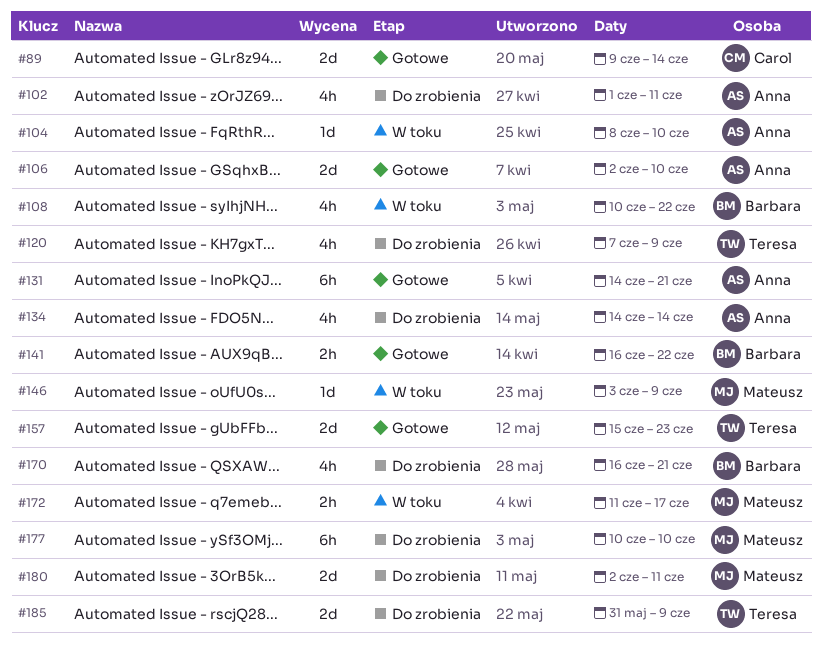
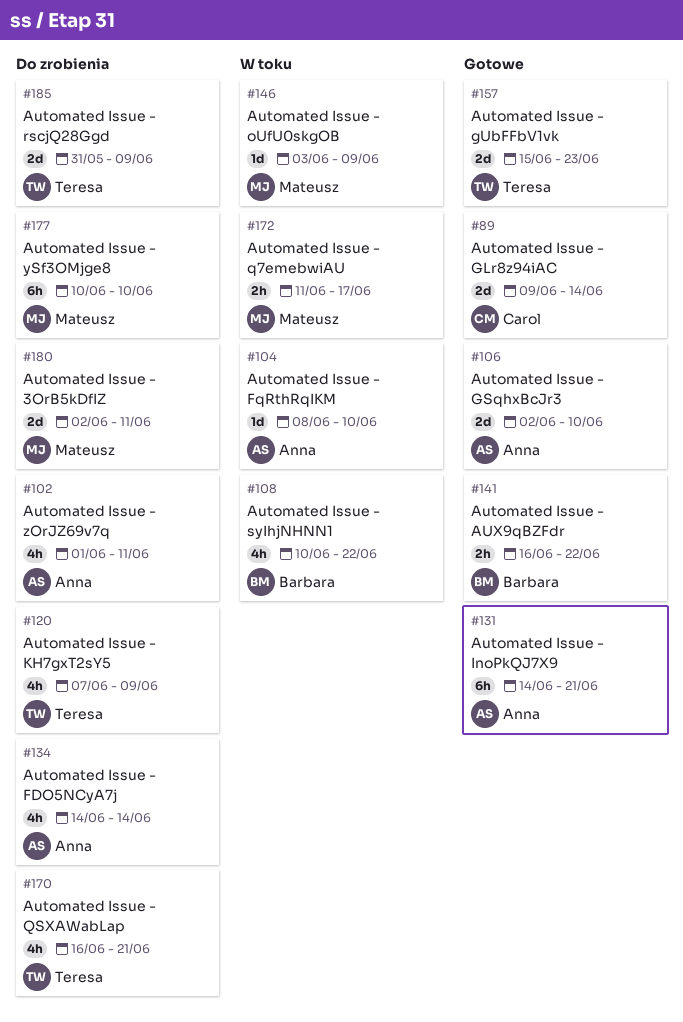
#170, owner: Barbara -> Teresa

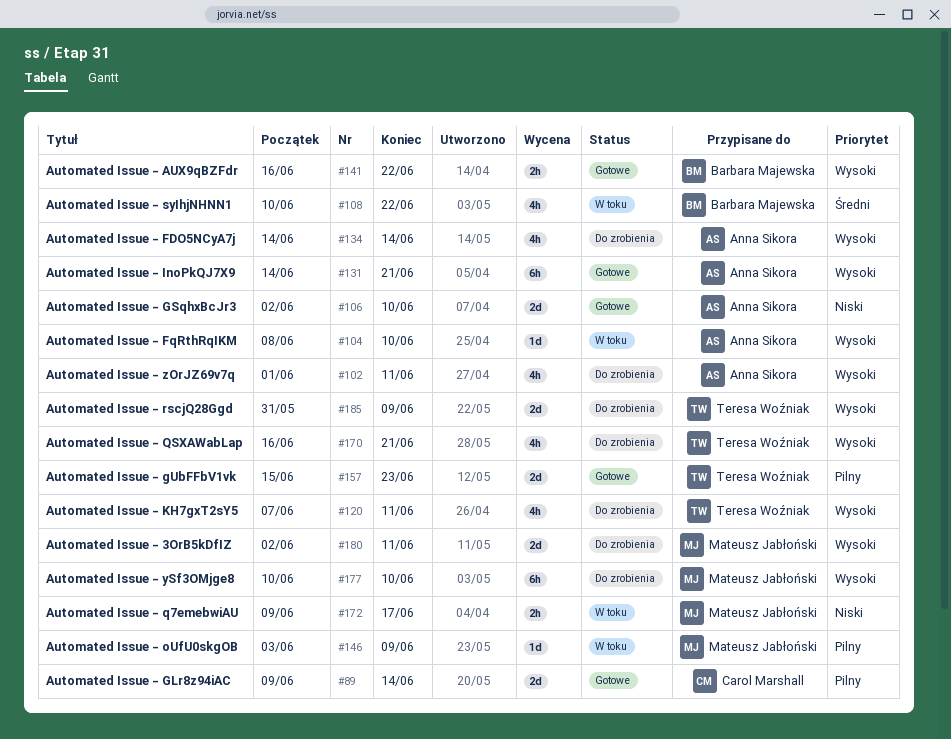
#120, due: Jun 9 -> Jun 11
#172, start: Jun 11 -> Jun 9

